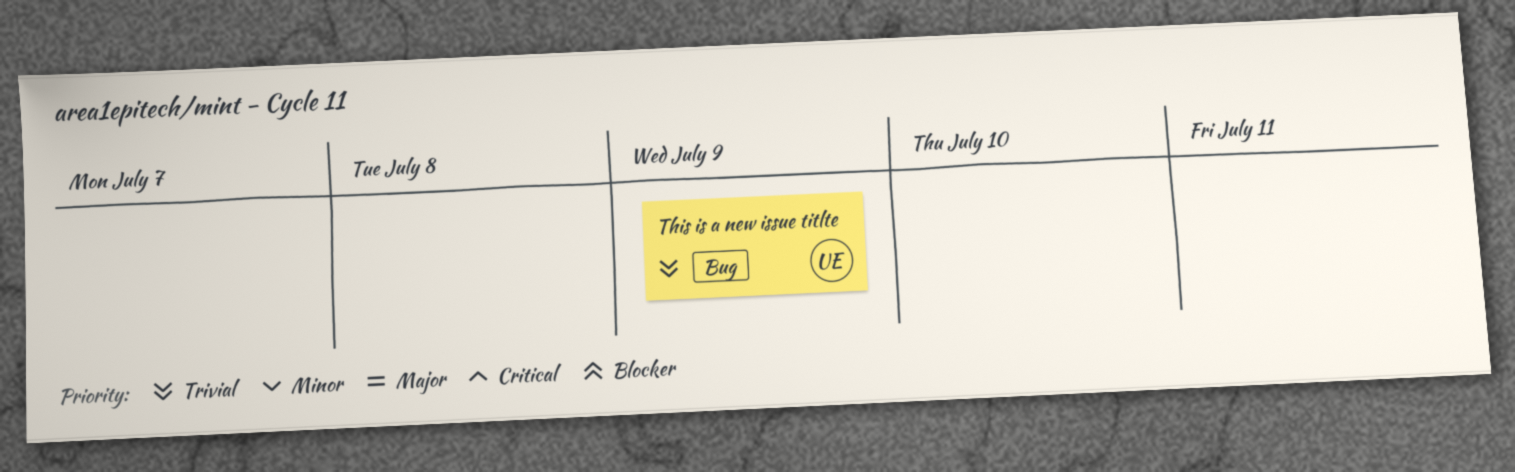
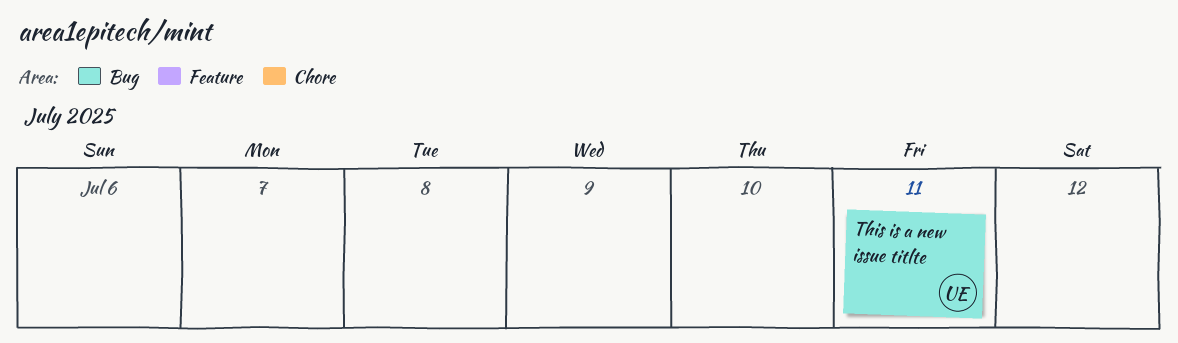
This is a new issue titlte, due: Jul 9 -> Jul 11

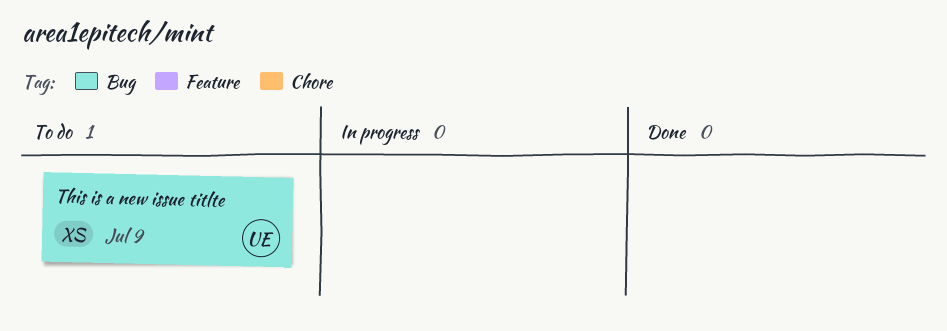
This is a new issue titlte, due: Jul 11 -> Jul 9

